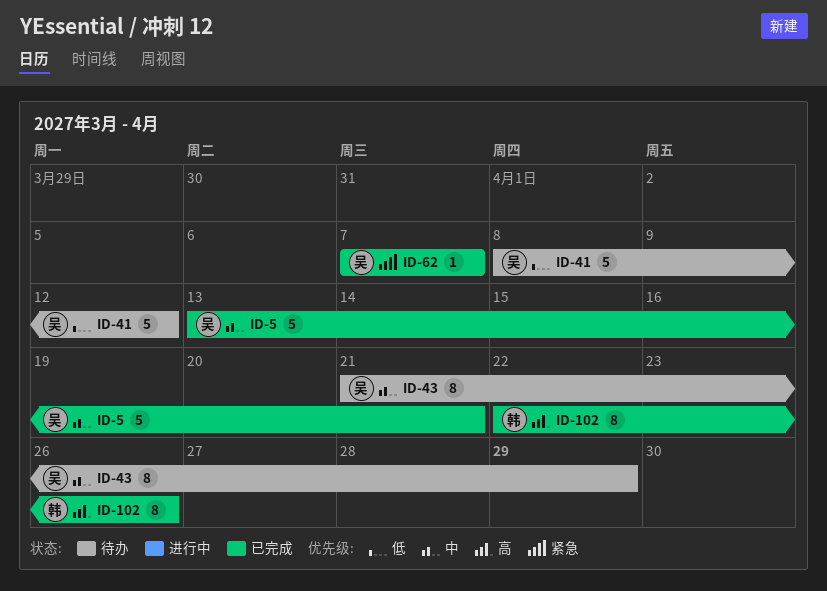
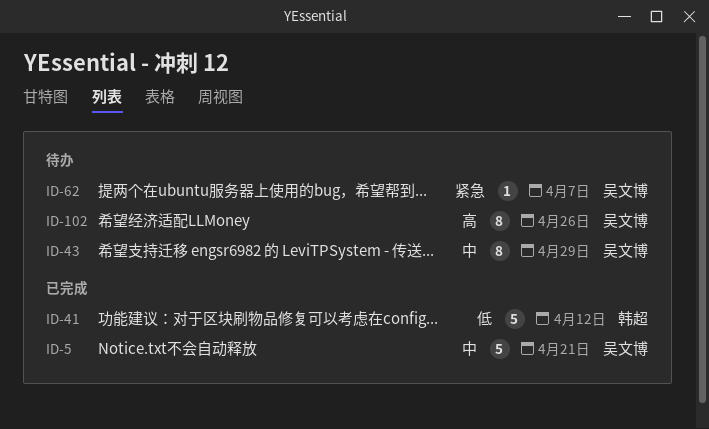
ID-41, status: 待办 -> 已完成
ID-41, owner: 吴文博 -> 韩超
ID-62, status: 已完成 -> 待办
ID-102, status: 已完成 -> 待办
ID-102, owner: 韩超 -> 吴文博

